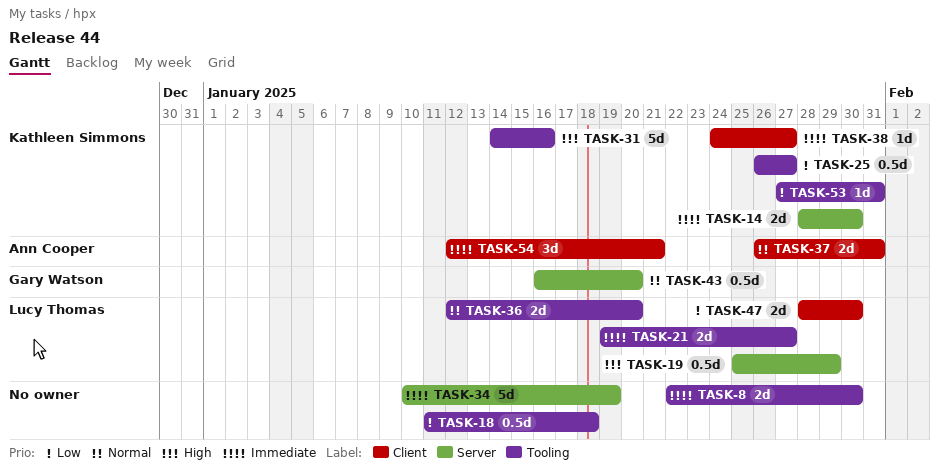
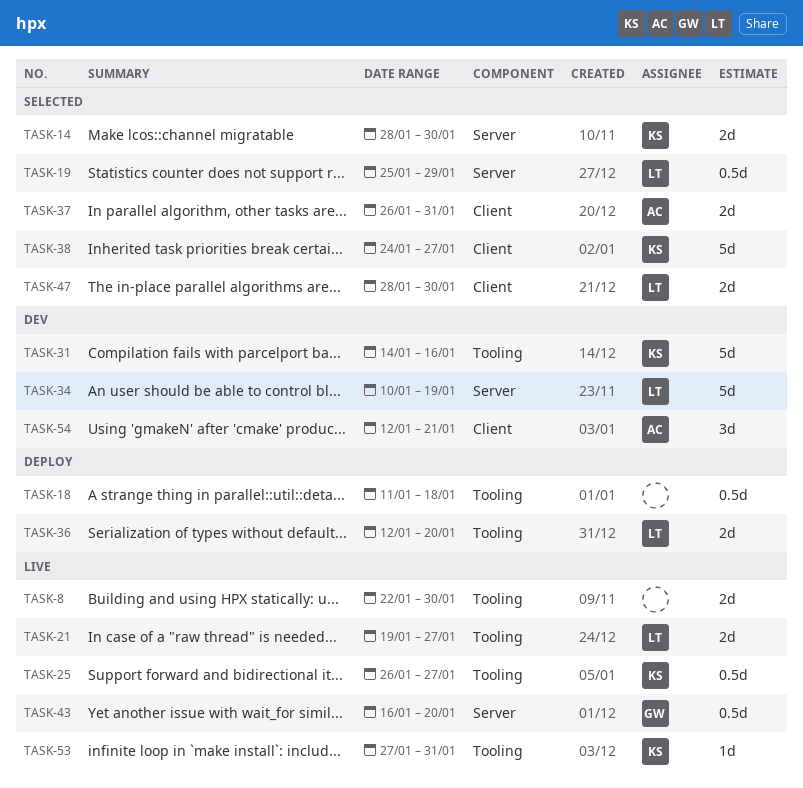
TASK-34, owner: none -> Lucy Thomas
TASK-38, estimate: 1d -> 5d

